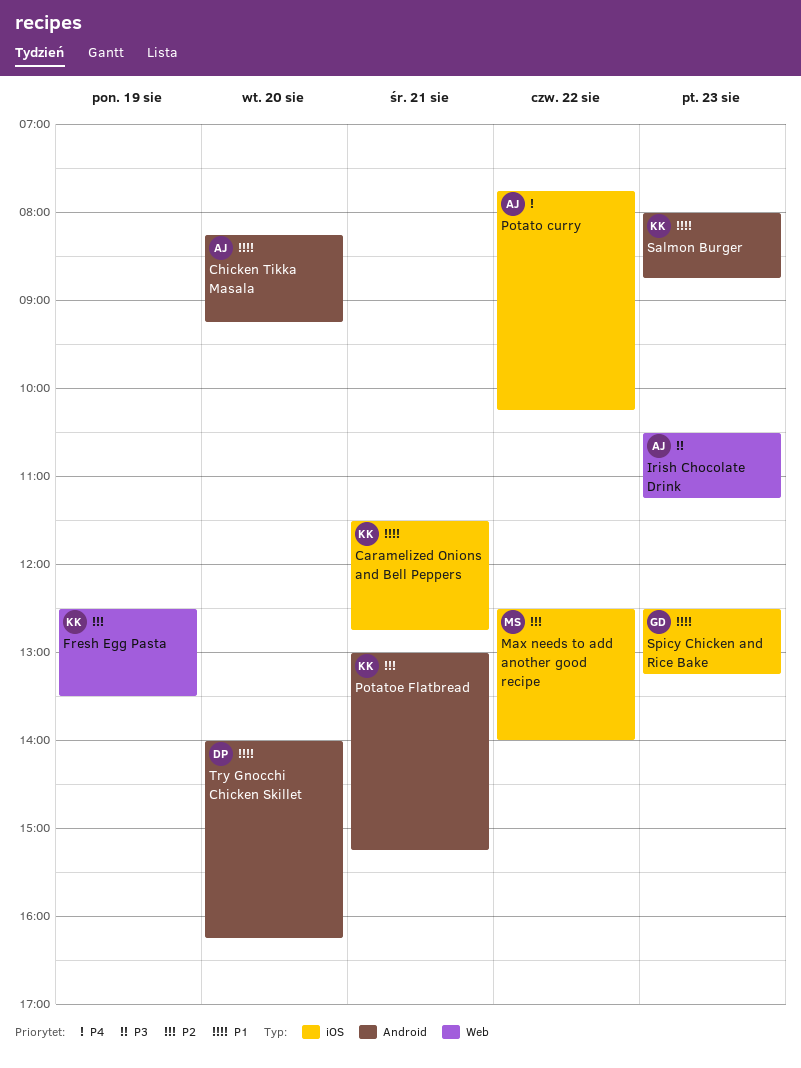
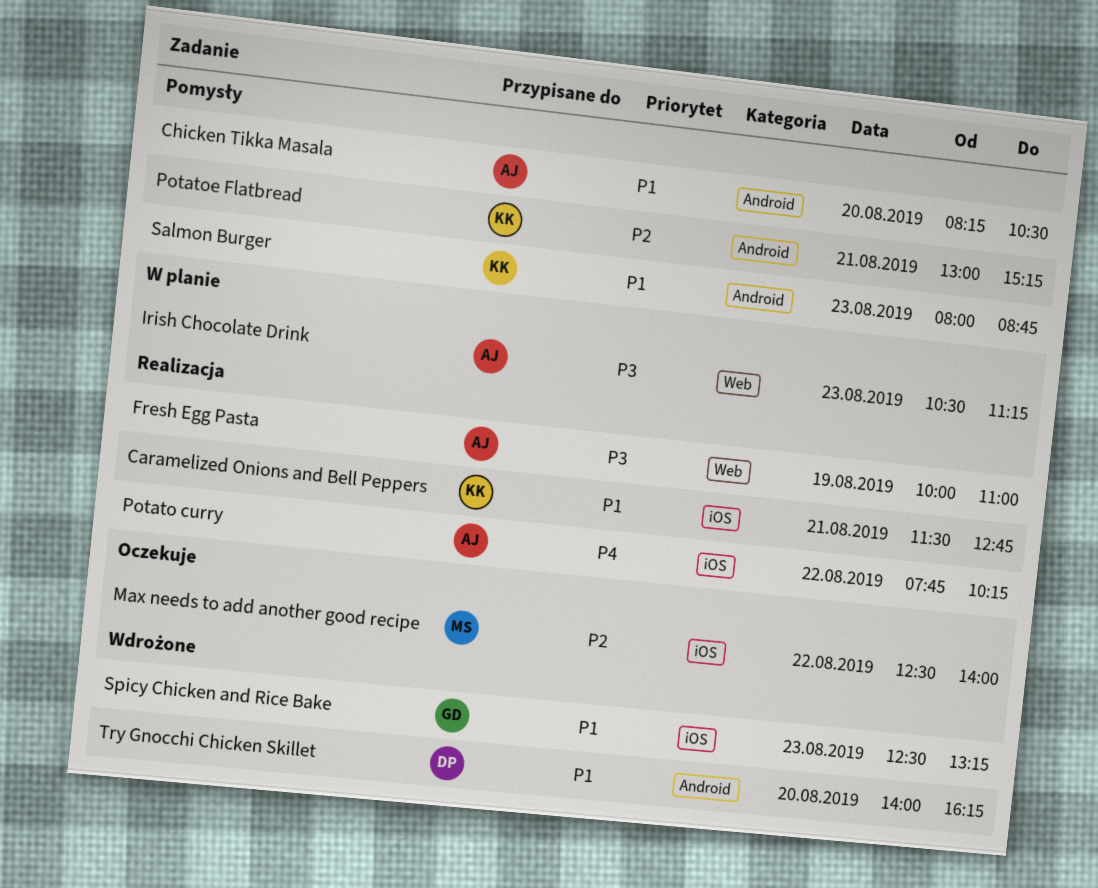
Chicken Tikka Masala, ends: 09:15 -> 10:30
Fresh Egg Pasta, owner: KK -> AJ
Fresh Egg Pasta, priority: P2 -> P3
Fresh Egg Pasta, begins: 12:30 -> 10:00
Fresh Egg Pasta, ends: 13:30 -> 11:00

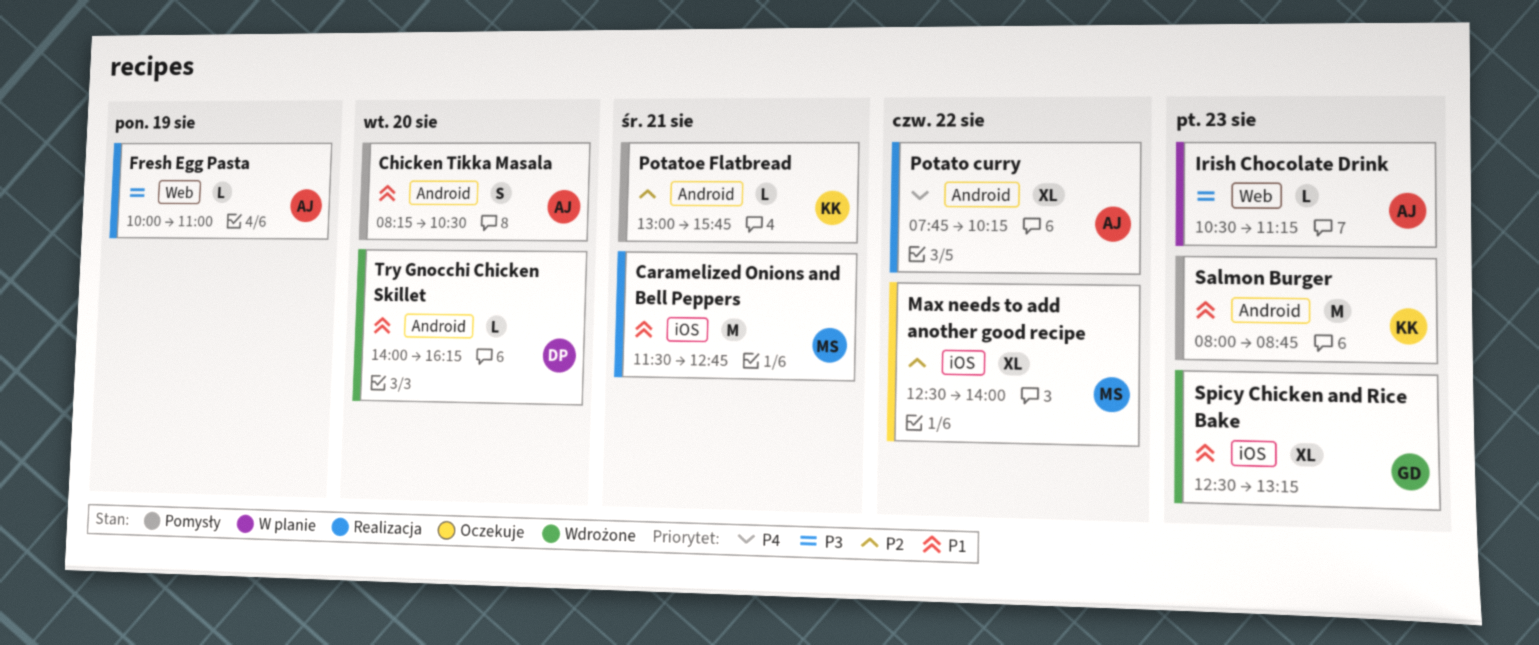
Caramelized Onions and Bell Peppers, owner: KK -> MS
Potato curry, label: iOS -> Android
Potatoe Flatbread, ends: 15:15 -> 15:45

